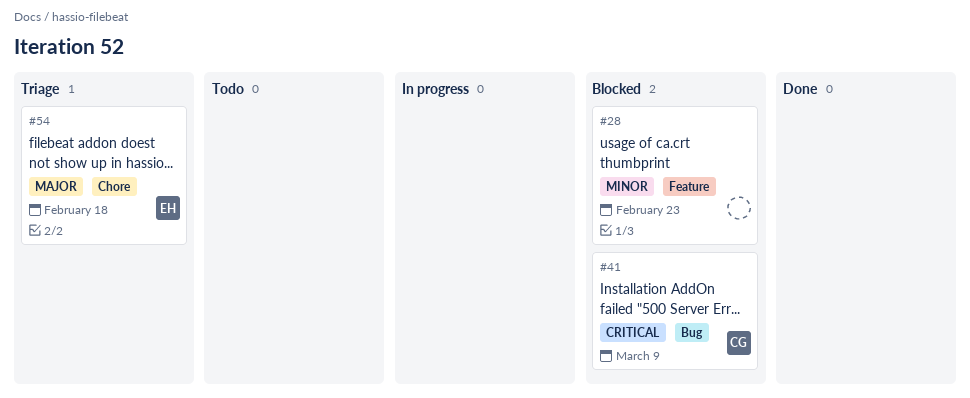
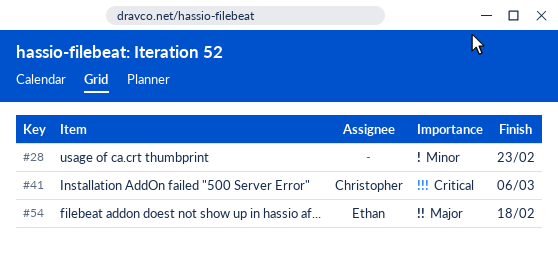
#41, due: Mar 9 -> Mar 6

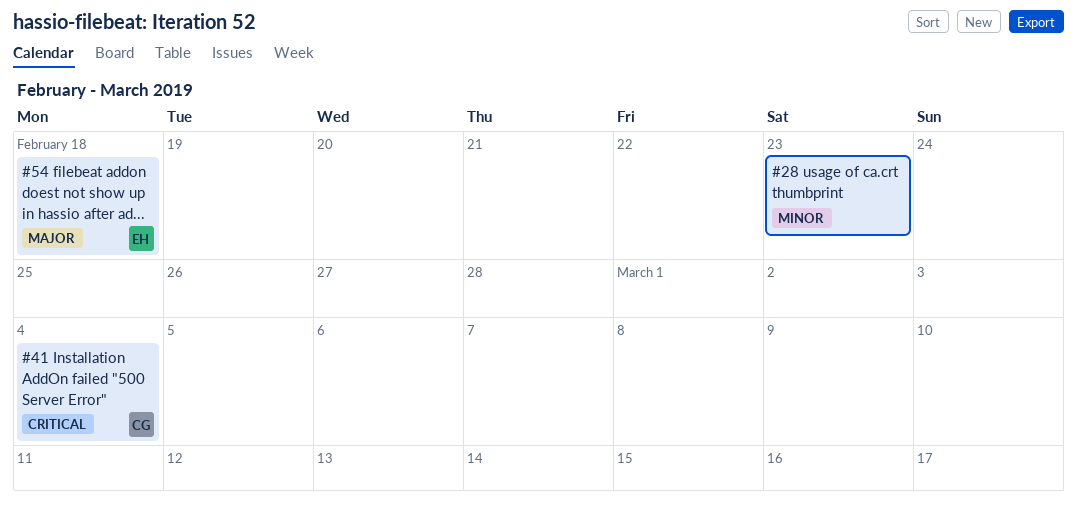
#41, due: Mar 6 -> Mar 4

